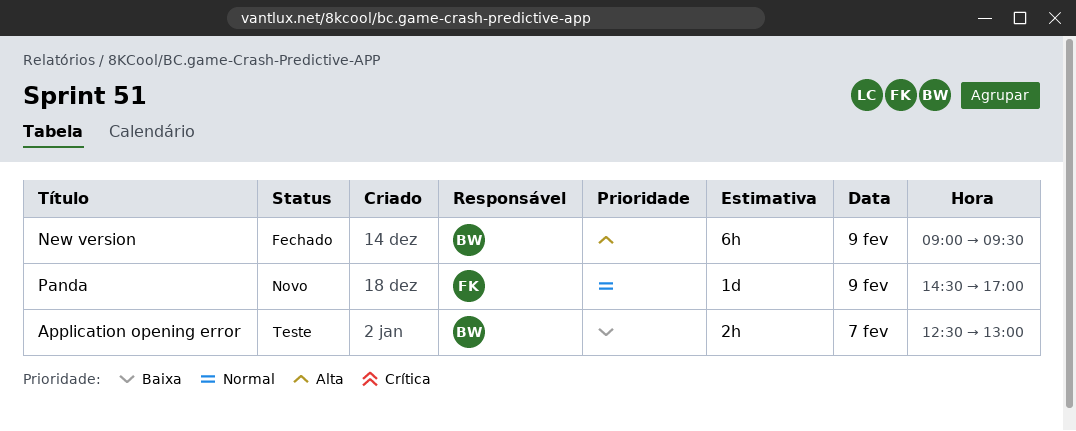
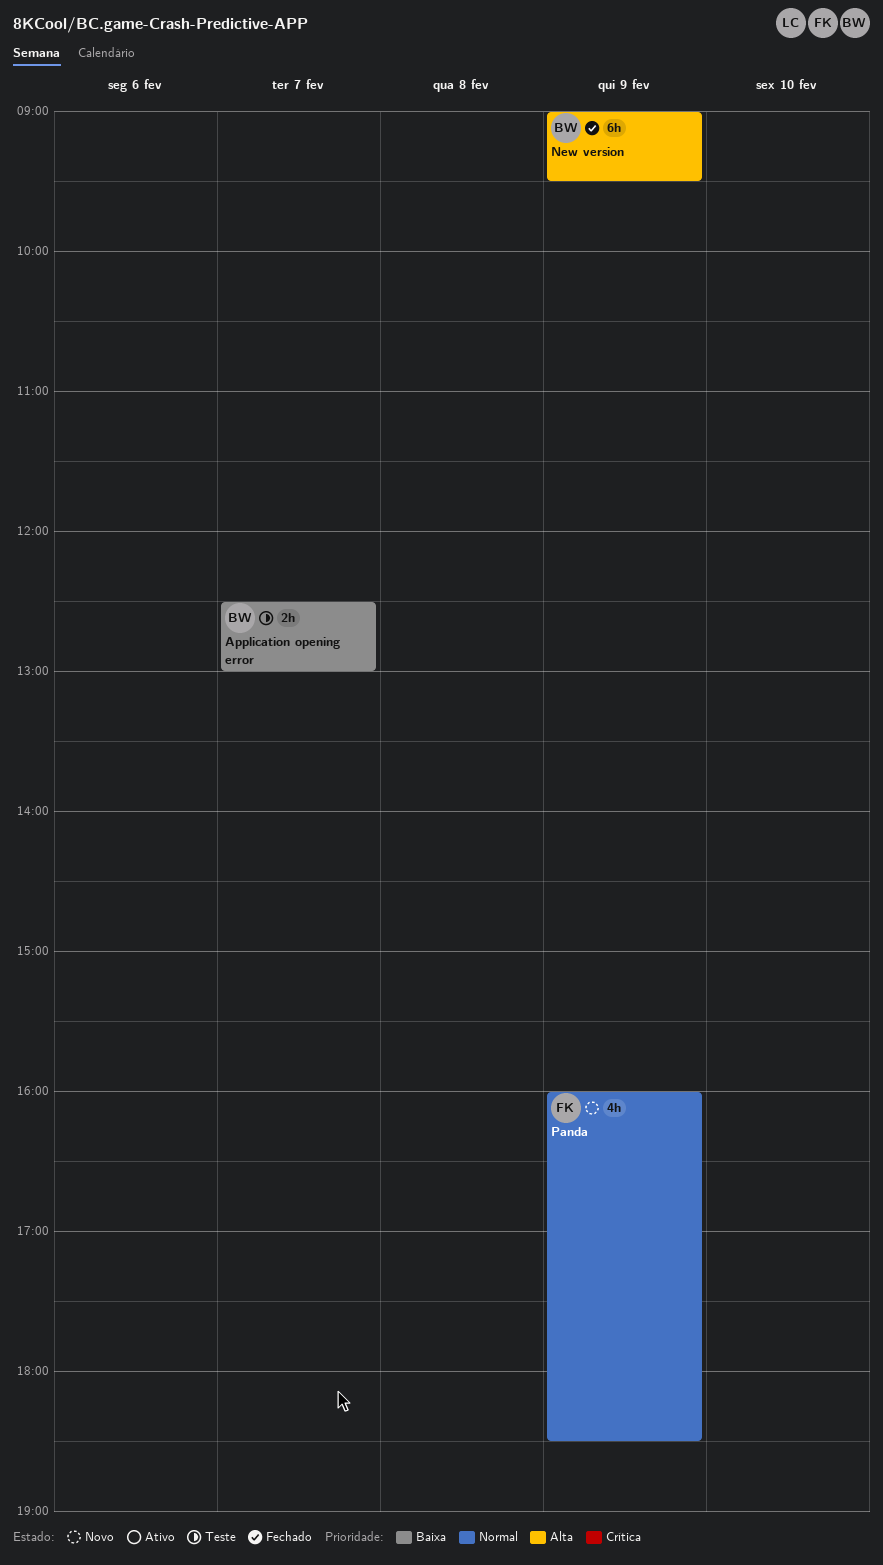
Panda, estimate: 1d -> 4h
Panda, begins: 14:30 -> 16:00
Panda, ends: 17:00 -> 18:30

